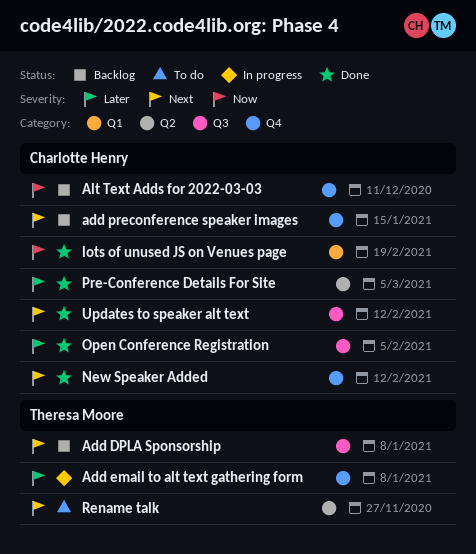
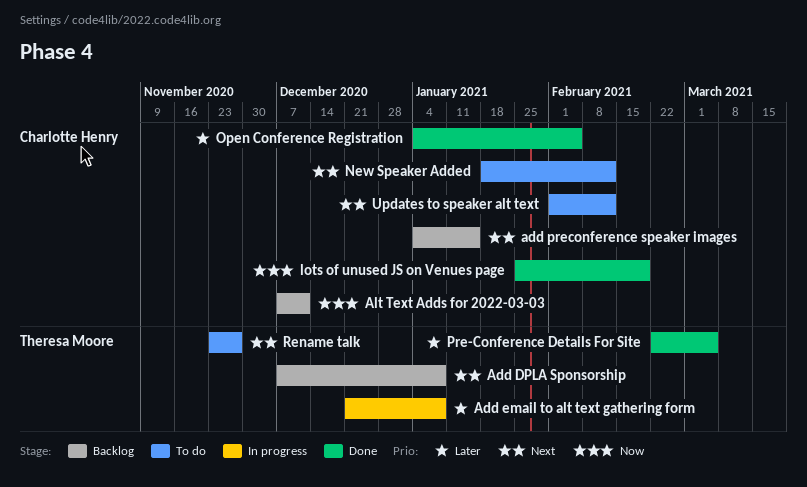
New Speaker Added, status: Done -> To do
Pre-Conference Details For Site, owner: Charlotte Henry -> Theresa Moore
Updates to speaker alt text, status: Done -> To do

